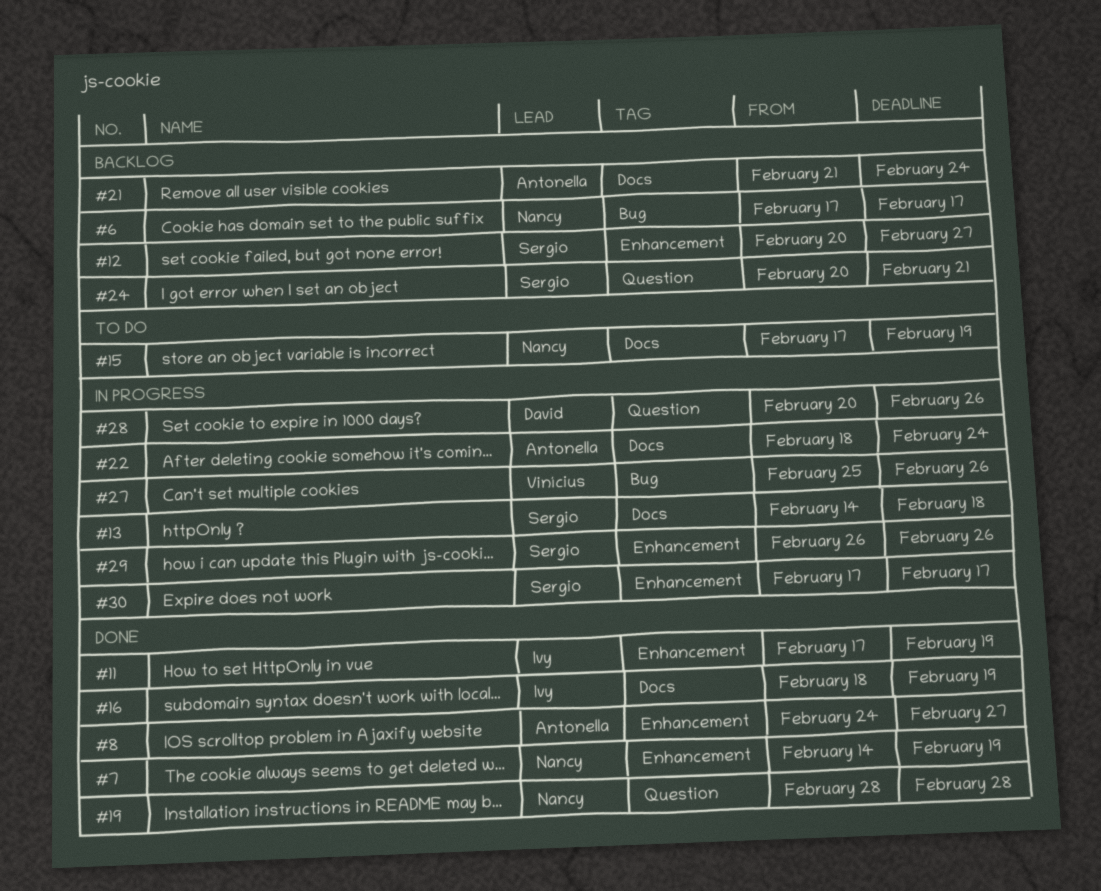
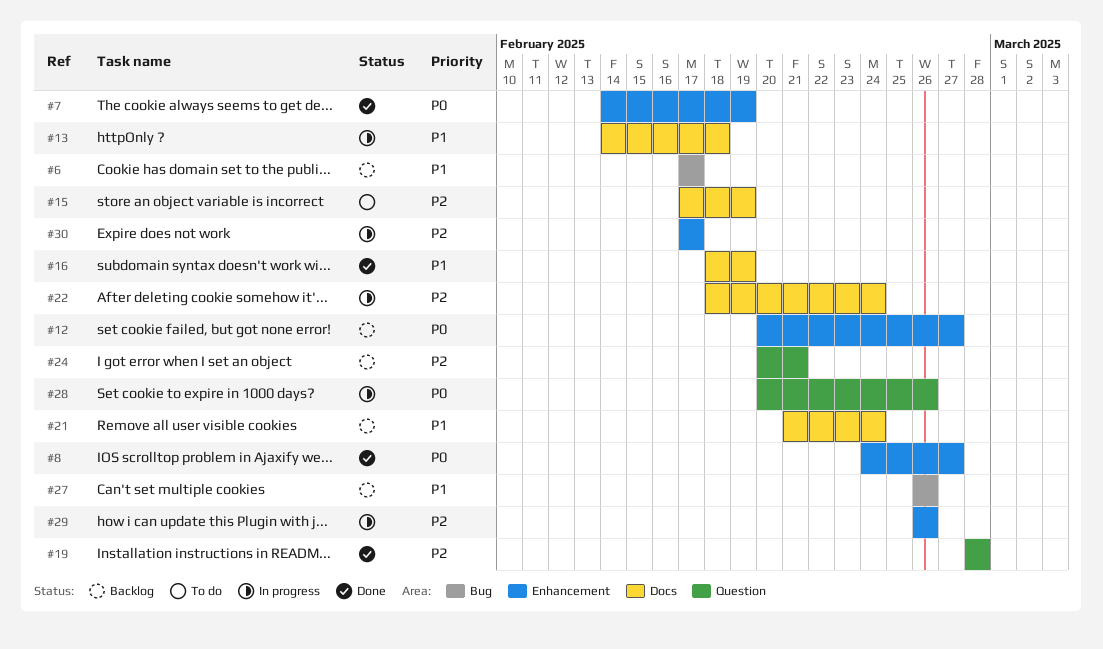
#11: present -> none
#27, status: In progress -> Backlog
#27, start: Feb 25 -> Feb 26

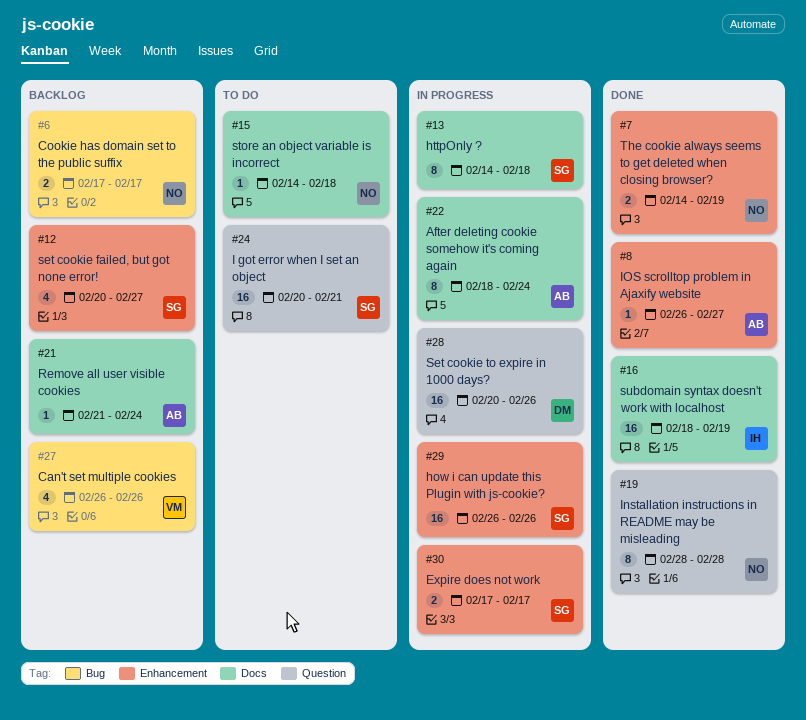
#8, start: Feb 24 -> Feb 26
#15, start: Feb 17 -> Feb 14
#15, due: Feb 19 -> Feb 18
#24, status: Backlog -> To do

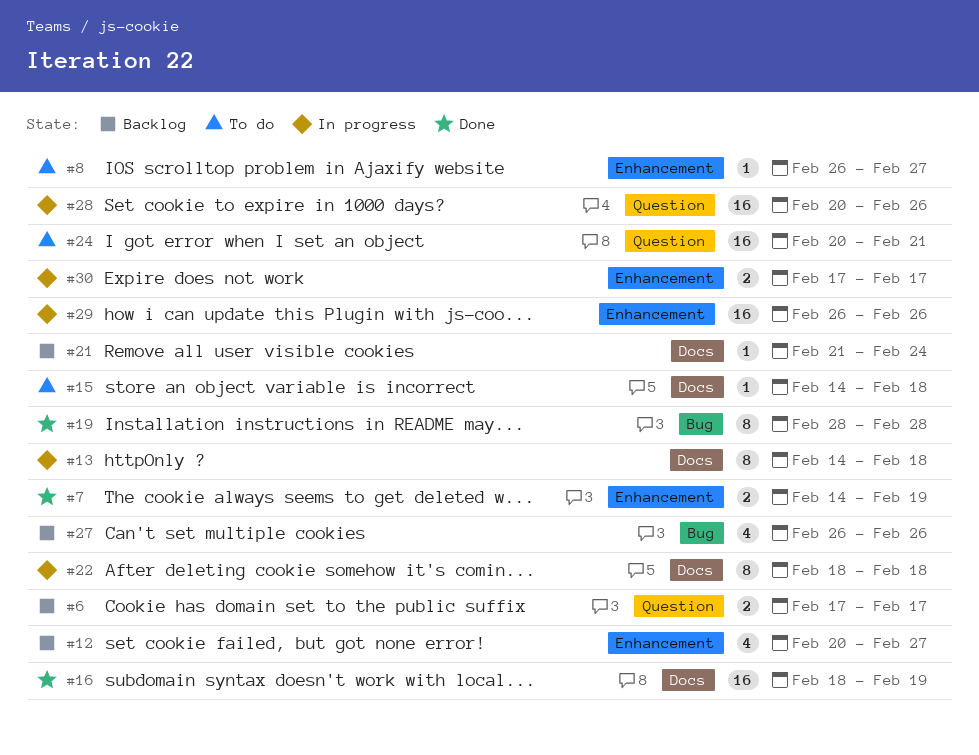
#6, label: Bug -> Question
#8, status: Done -> To do
#19, label: Question -> Bug
#22, due: Feb 24 -> Feb 18

